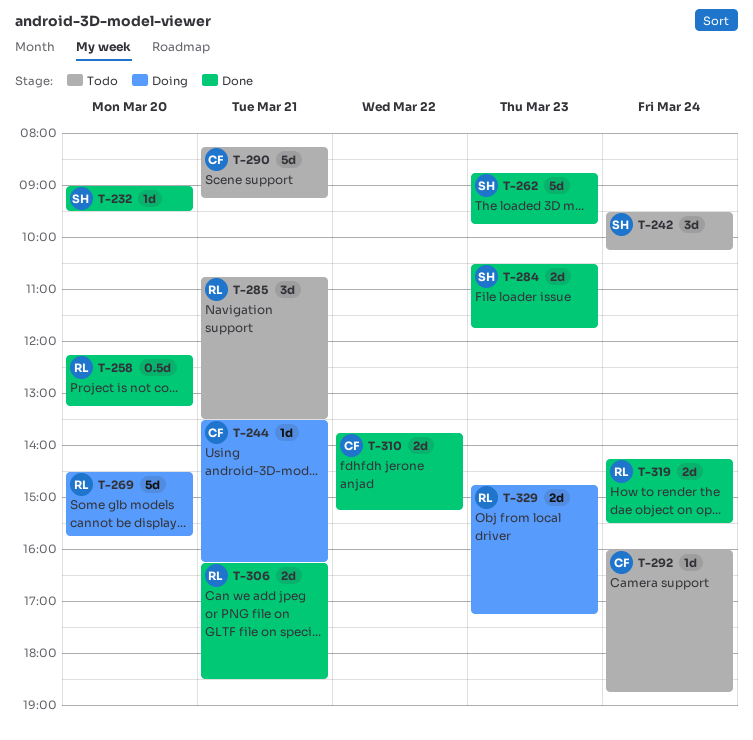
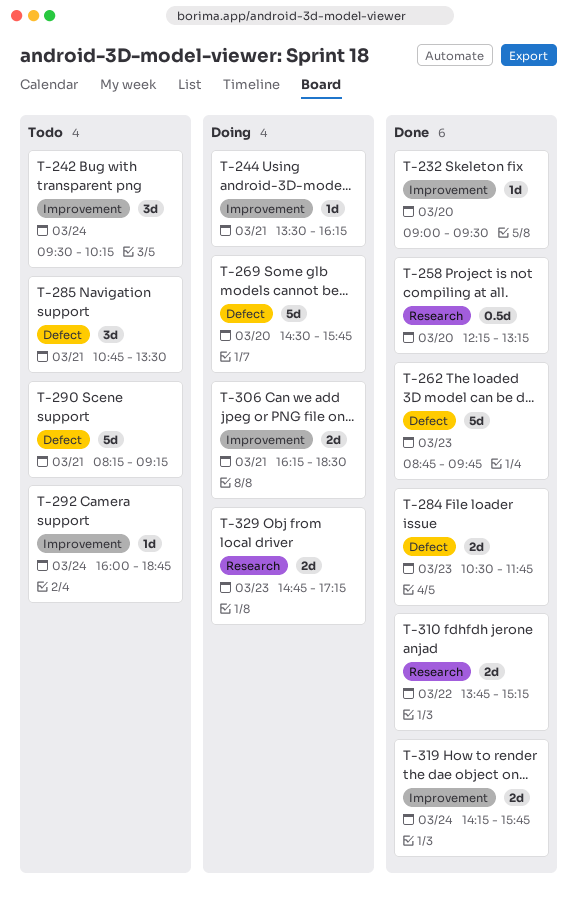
T-306, status: Done -> Doing
T-319, ends: 15:30 -> 15:45

